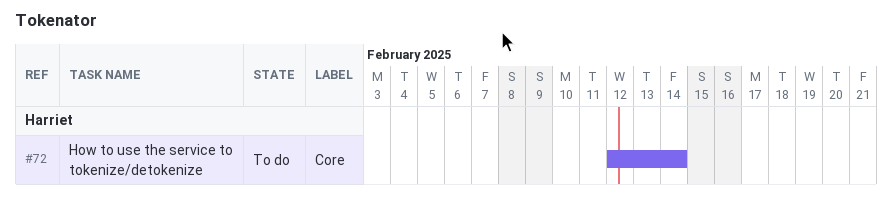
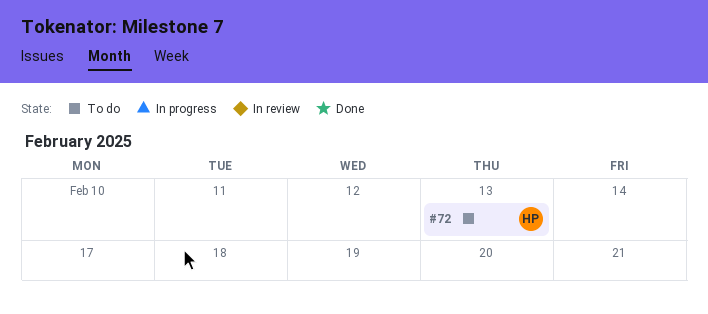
#72, due: Feb 14 -> Feb 13

